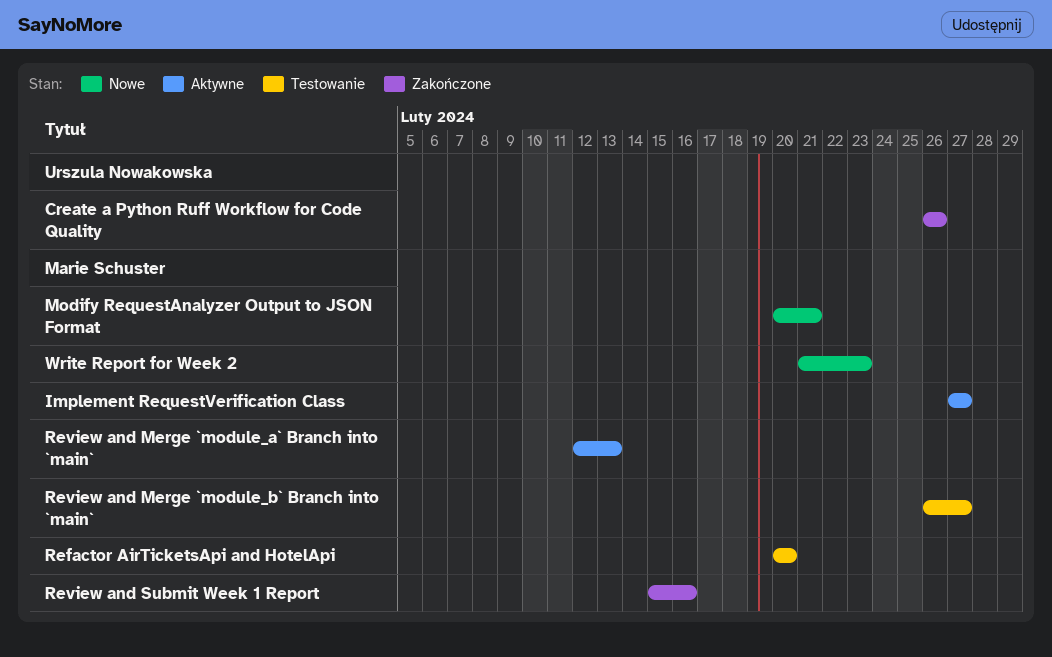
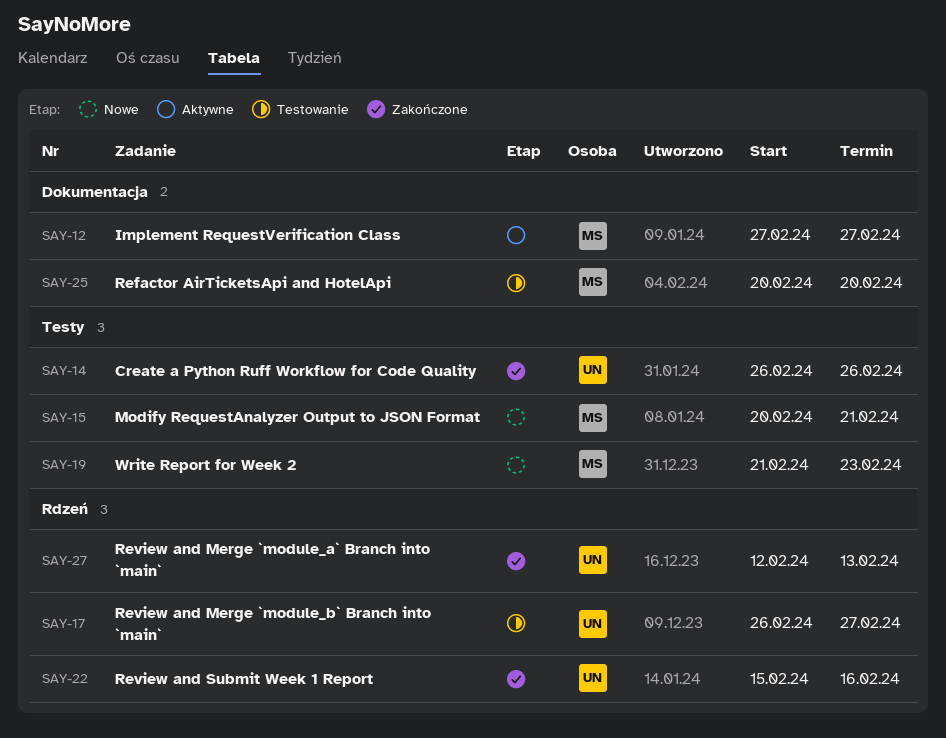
Review and Merge `module_a` Branch into `main`, status: Aktywne -> Zakończone
Review and Merge `module_a` Branch into `main`, owner: Marie Schuster -> Urszula Nowakowska
Review and Merge `module_b` Branch into `main`, owner: Marie Schuster -> Urszula Nowakowska
Review and Submit Week 1 Report, owner: Marie Schuster -> Urszula Nowakowska

